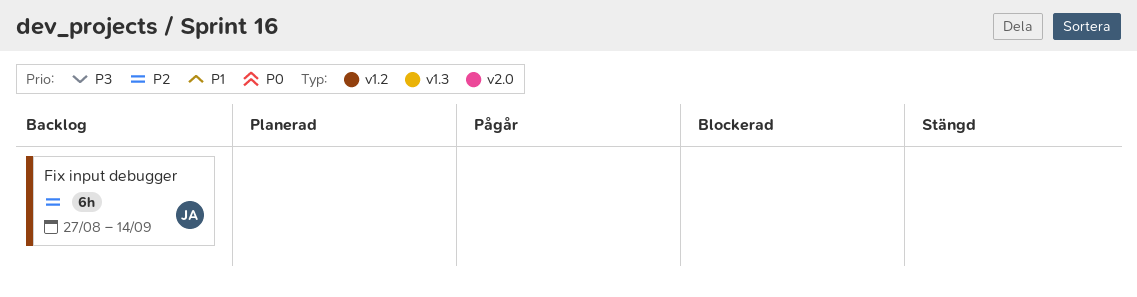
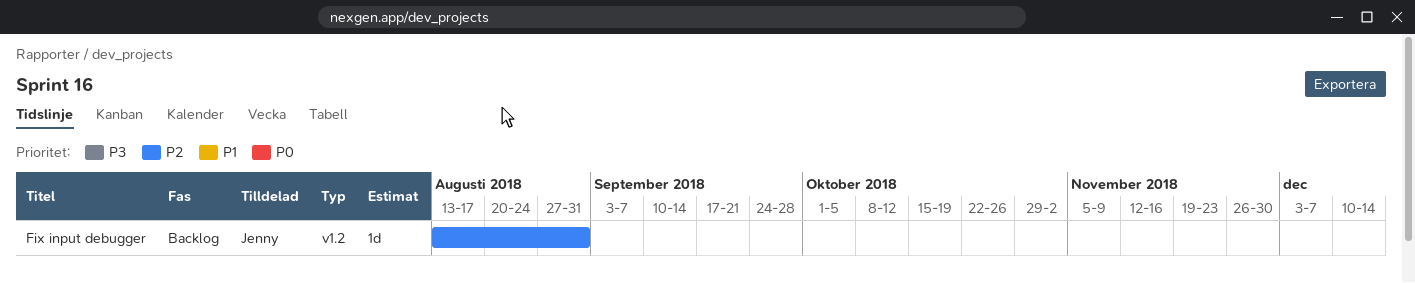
Fix input debugger, estimate: 6h -> 1d
Fix input debugger, start: Aug 27 -> Aug 13
Fix input debugger, due: Sep 14 -> Aug 31

